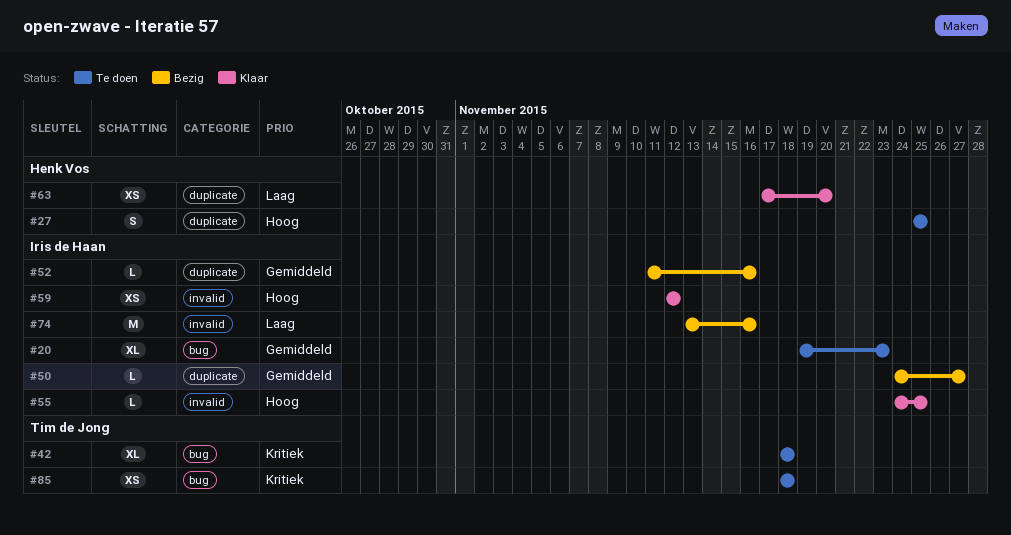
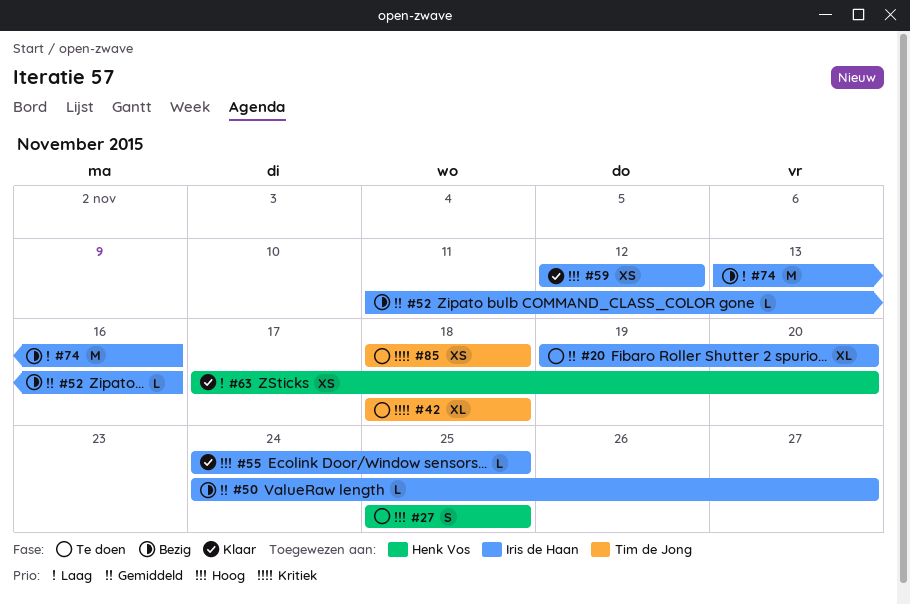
#20, due: Nov 23 -> Nov 20

